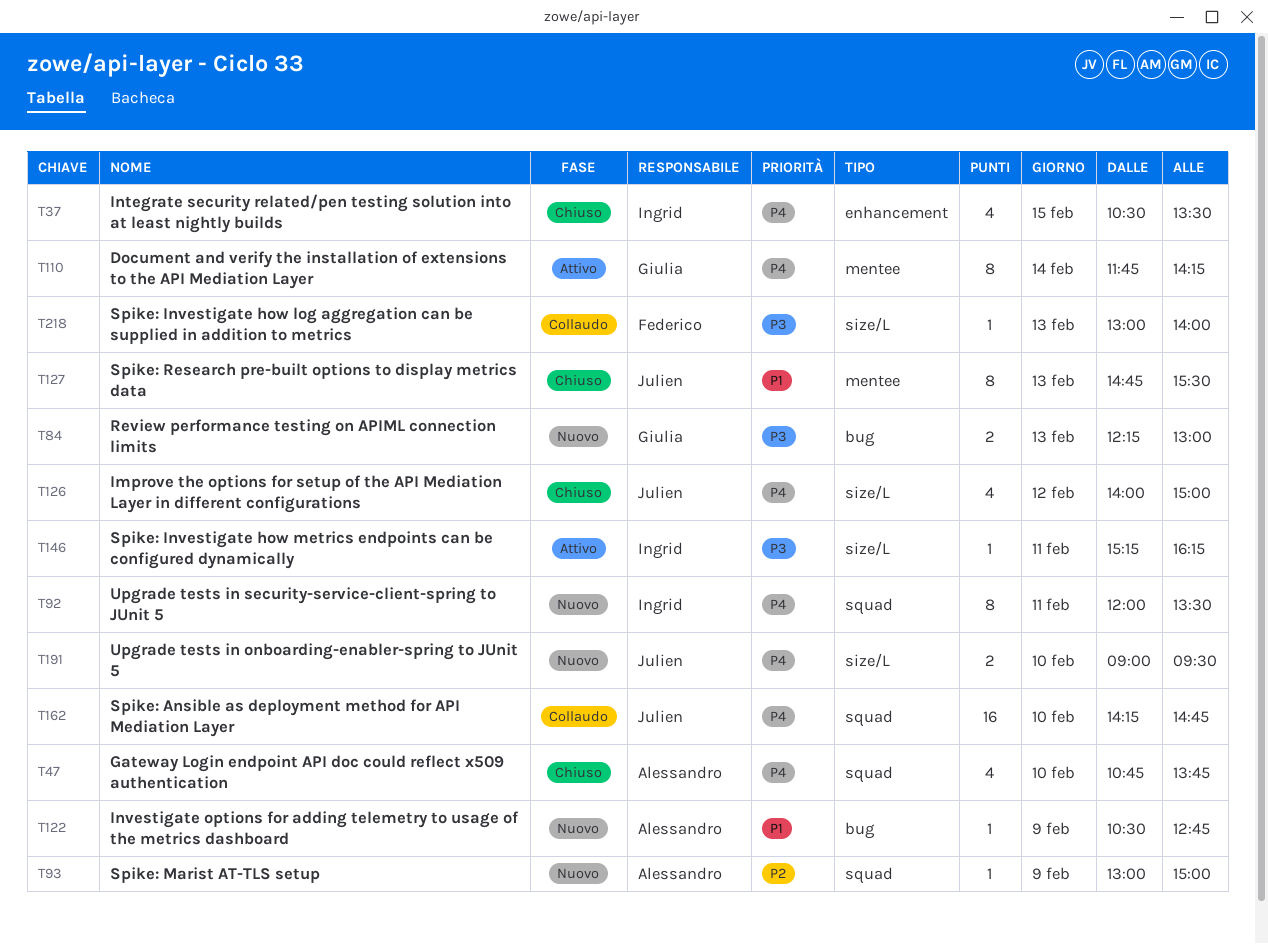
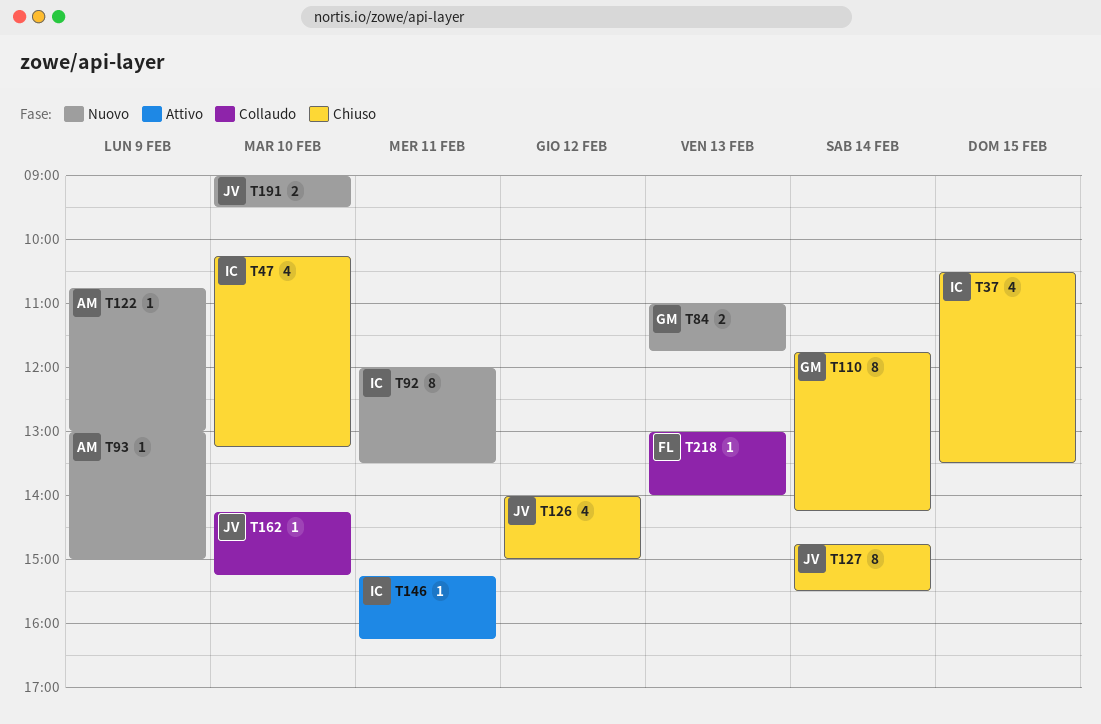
T47, owner: Alessandro -> Ingrid
T47, begins: 10:45 -> 10:15
T47, ends: 13:45 -> 13:15
T84, begins: 12:15 -> 11:00
T84, ends: 13:00 -> 11:45
T110, status: Attivo -> Chiuso
T122, begins: 10:30 -> 10:45
T122, ends: 12:45 -> 13:00
T127, day: Feb 13 -> Feb 14
T162, estimate: 16 -> 1
T162, ends: 14:45 -> 15:15

